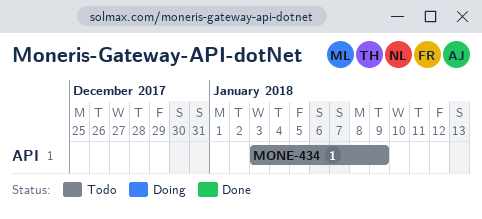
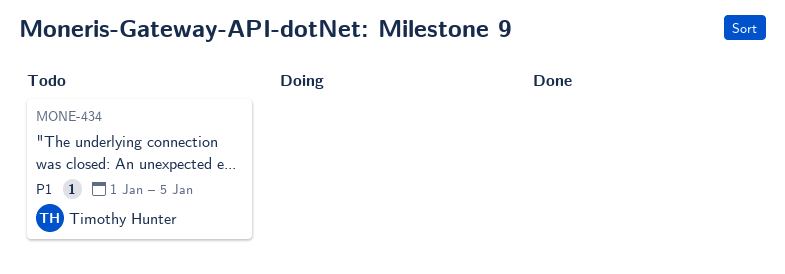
MONE-434, start: Jan 3 -> Jan 1
MONE-434, due: Jan 9 -> Jan 5

